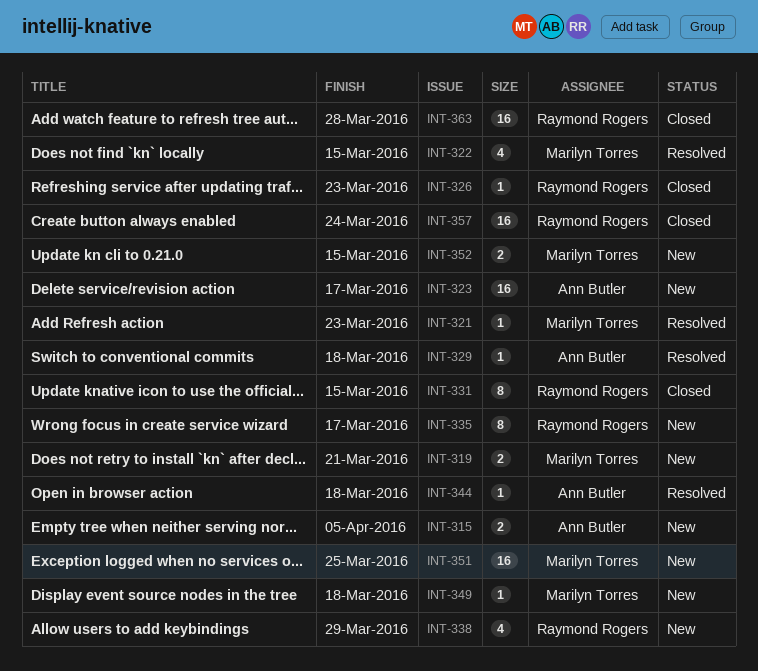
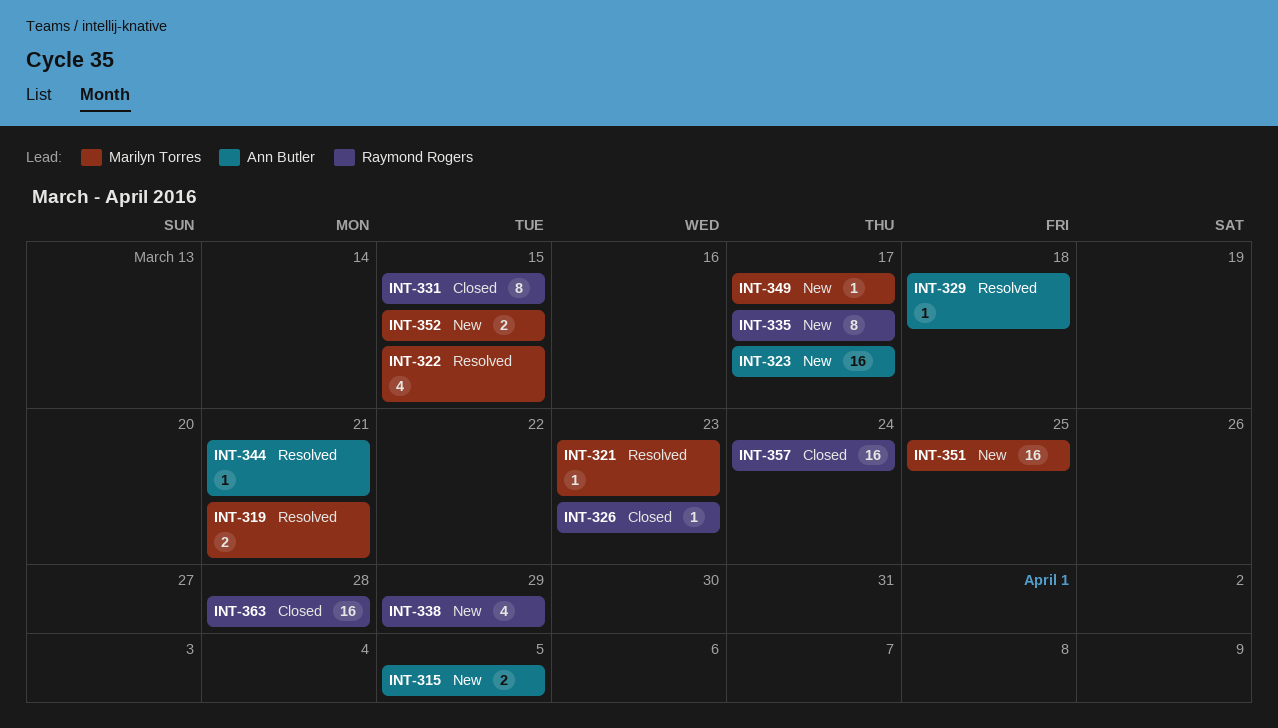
INT-319, status: New -> Resolved
INT-344, due: Mar 18 -> Mar 21
INT-349, due: Mar 18 -> Mar 17

